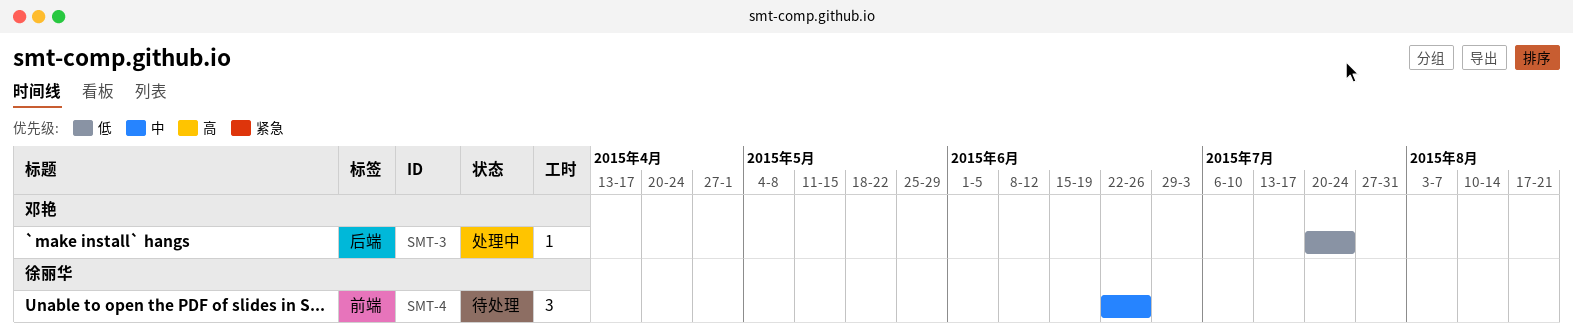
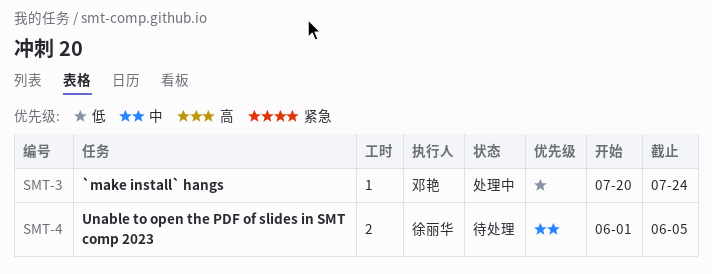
SMT-4, estimate: 3 -> 2
SMT-4, start: Jun 22 -> Jun 1
SMT-4, due: Jun 26 -> Jun 5

